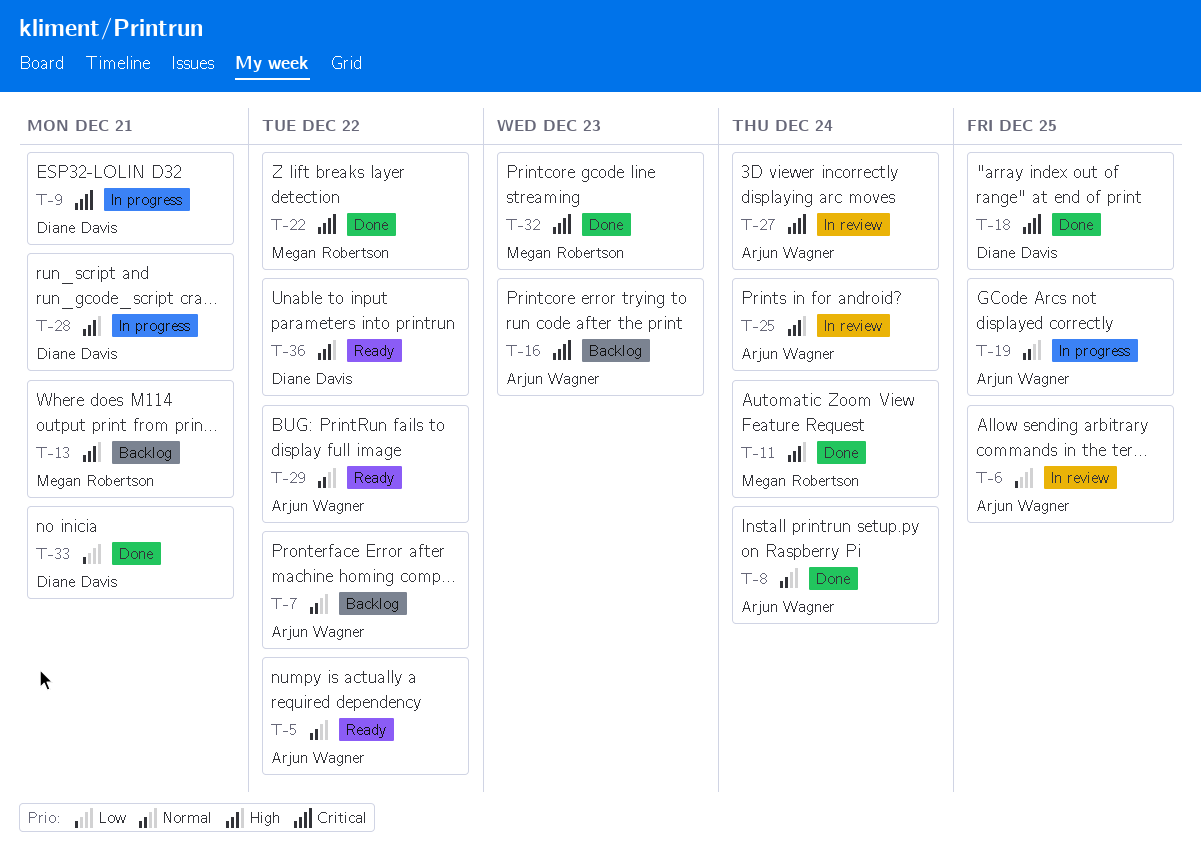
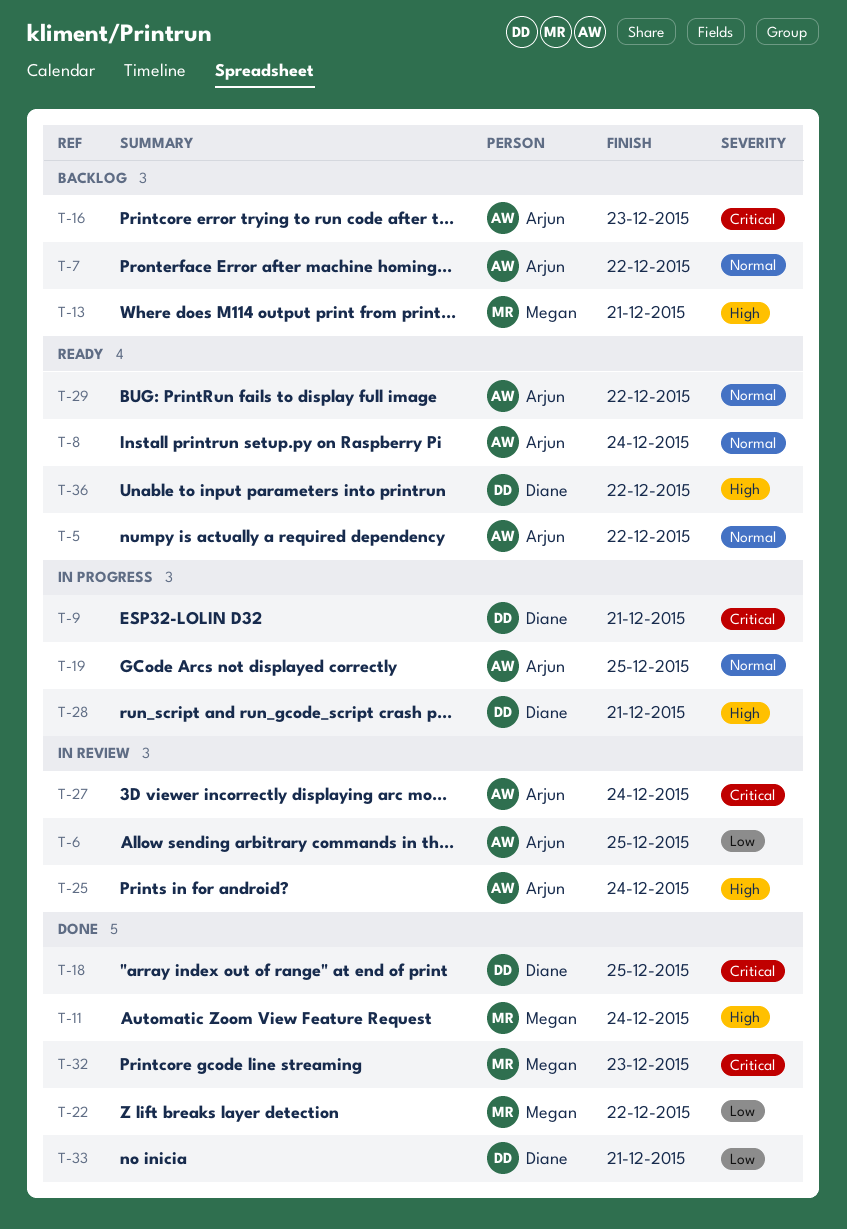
T-8, status: Done -> Ready
T-22, priority: Critical -> Low

